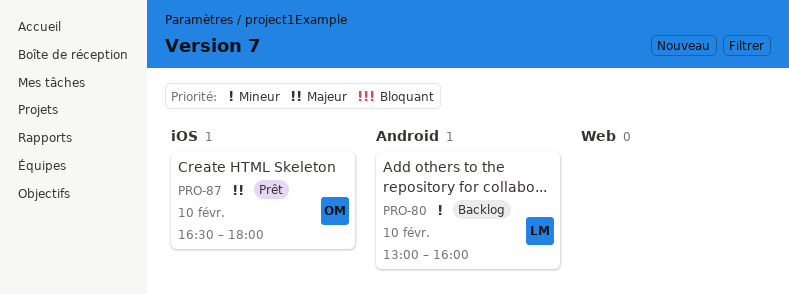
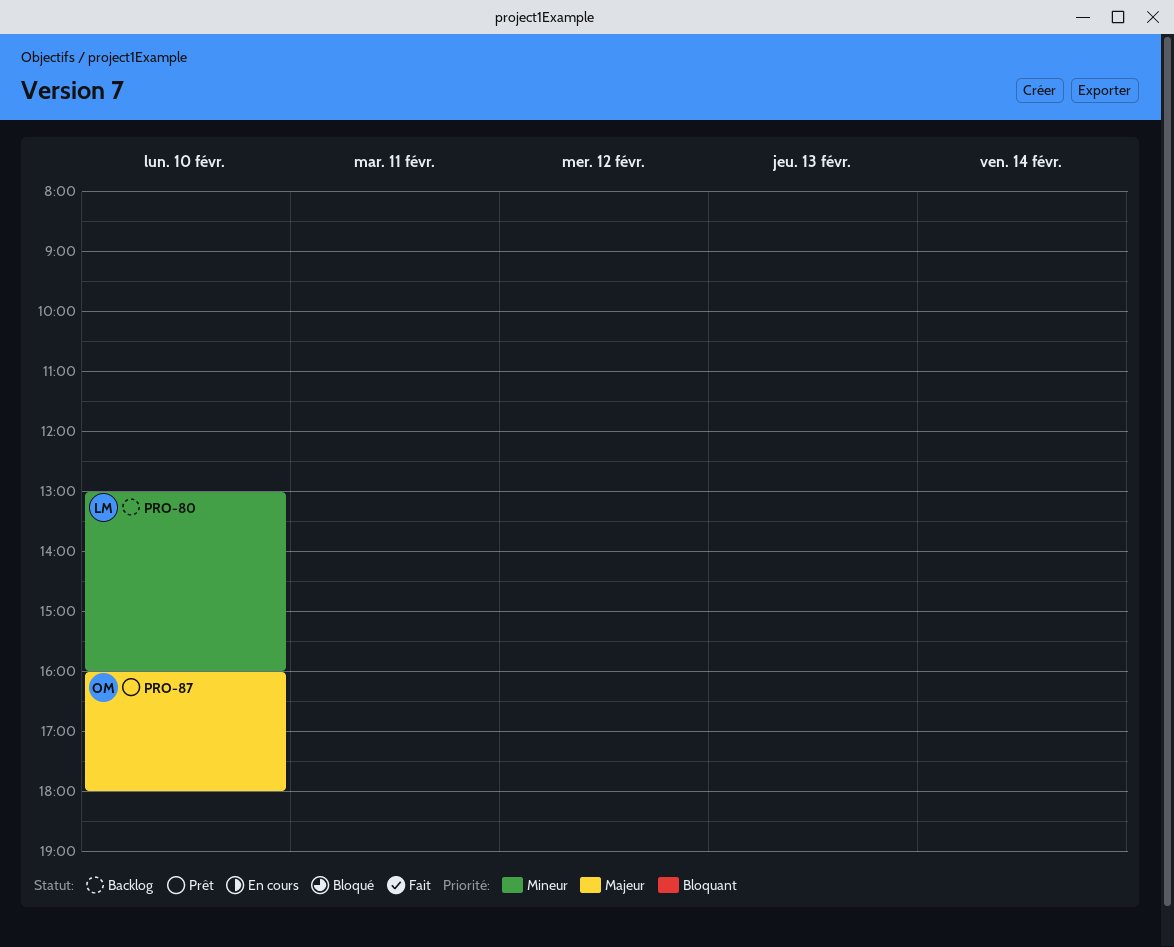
PRO-87, begins: 16:30 -> 16:00

